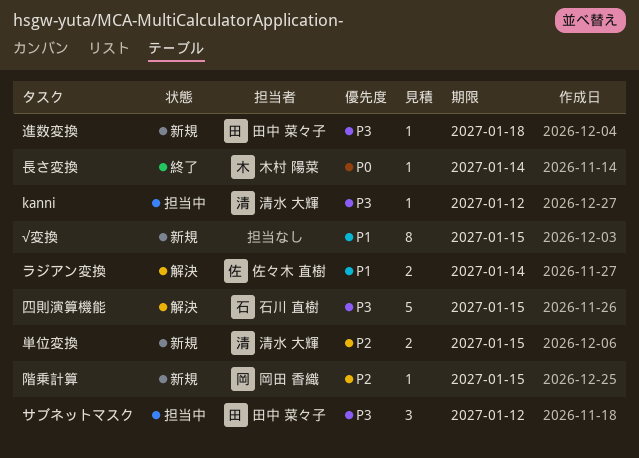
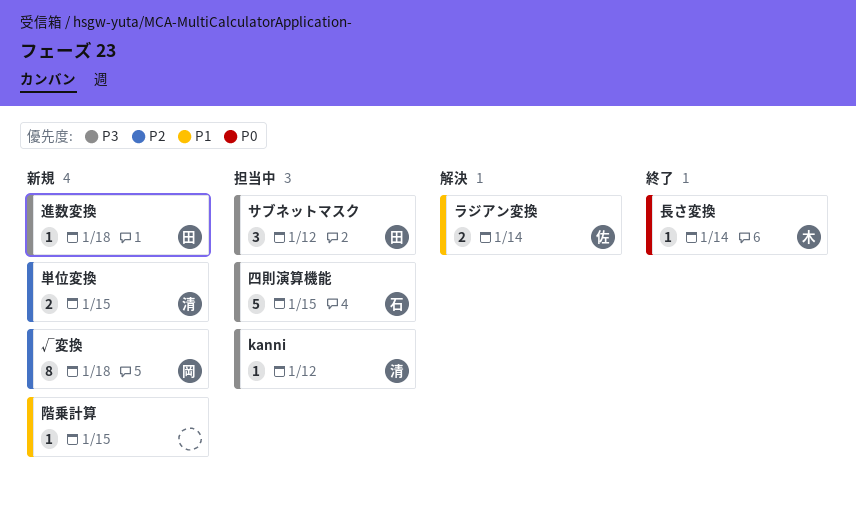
√変換, owner: none -> 岡田 香織
√変換, priority: P1 -> P2
√変換, due: Jan 15 -> Jan 18
四則演算機能, status: 解決 -> 担当中
階乗計算, owner: 岡田 香織 -> none
階乗計算, priority: P2 -> P1

